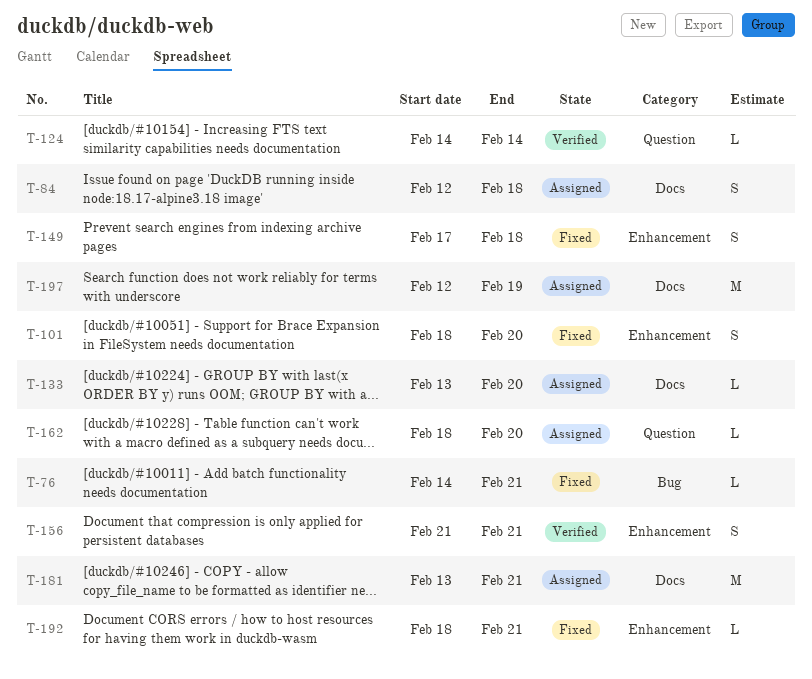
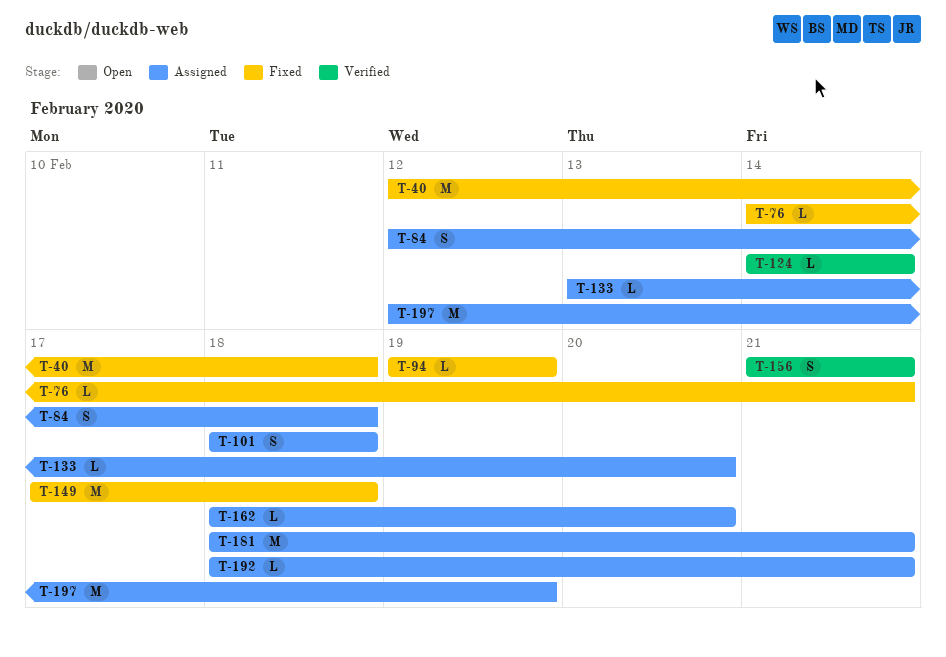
T-40: none -> present
T-94: none -> present
T-101, status: Fixed -> Assigned
T-101, due: Feb 20 -> Feb 18
T-149, estimate: S -> M
T-181, start: Feb 13 -> Feb 18
T-192, status: Fixed -> Assigned

